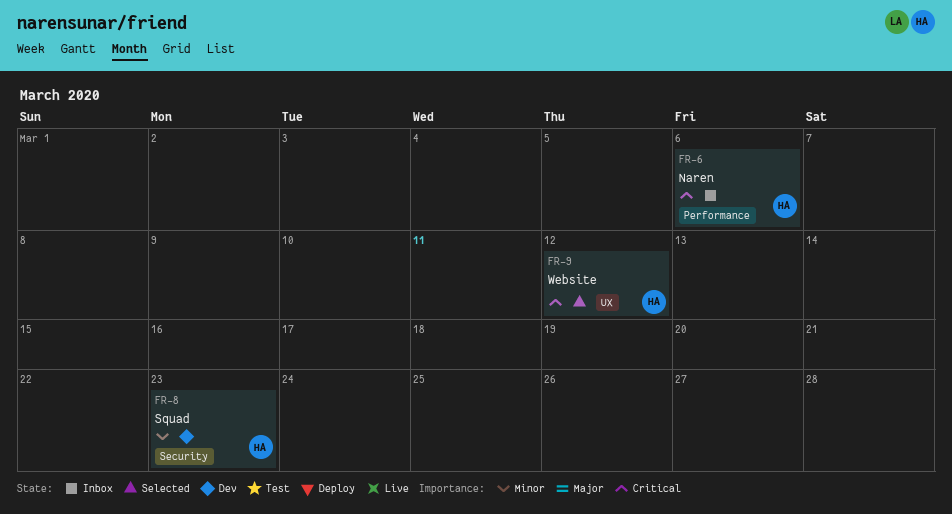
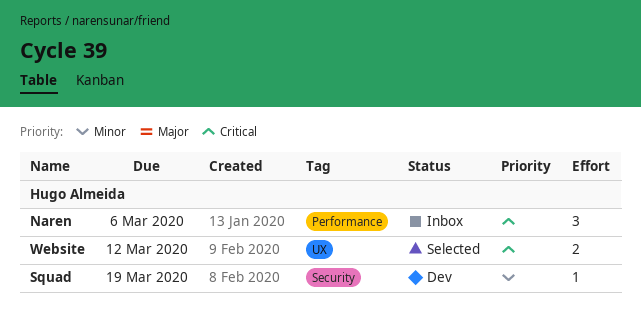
Squad, due: Mar 23 -> Mar 19

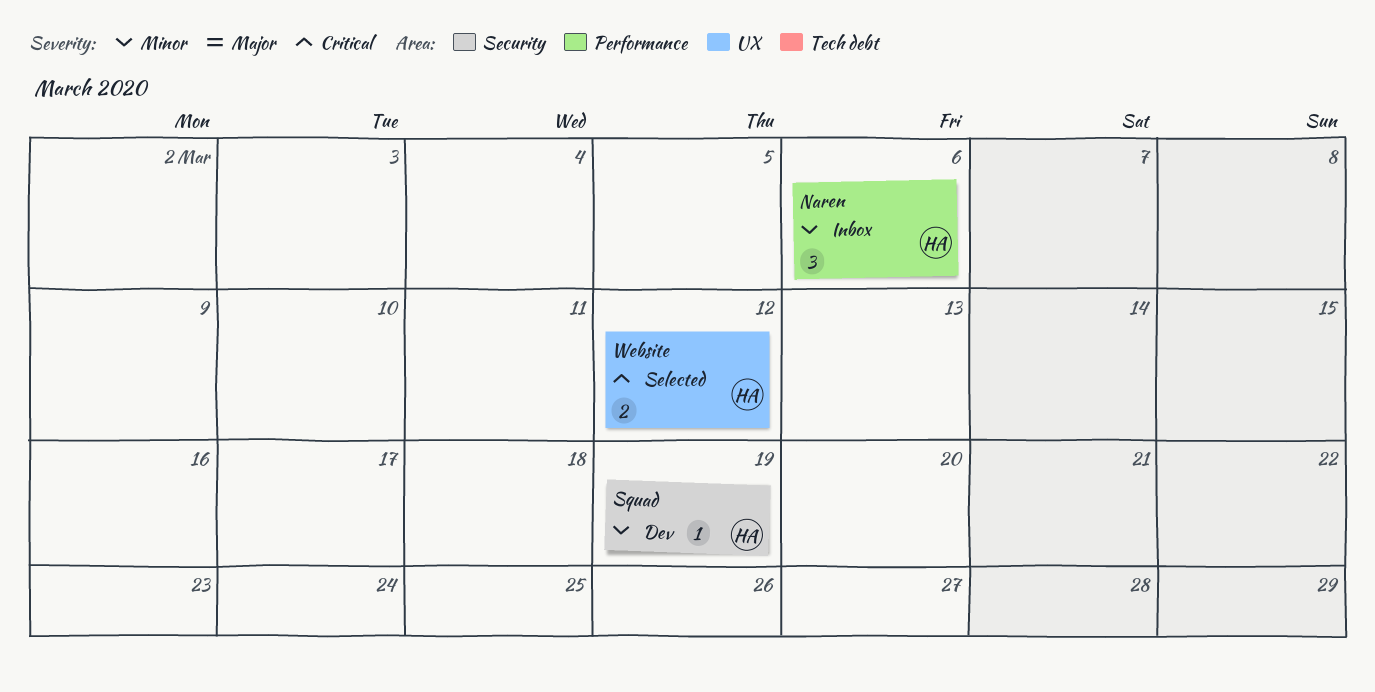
Naren, priority: Critical -> Minor

